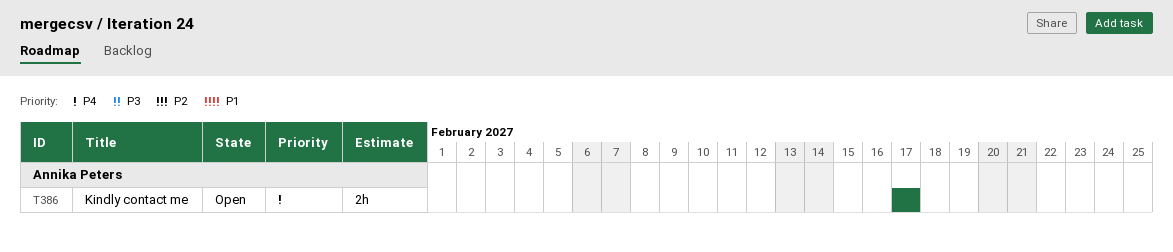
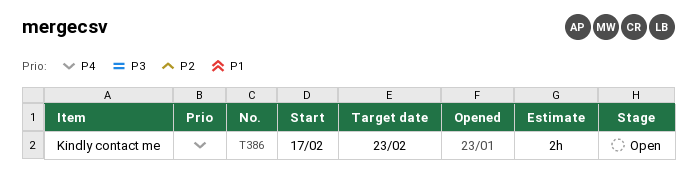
T386, due: Feb 17 -> Feb 23

